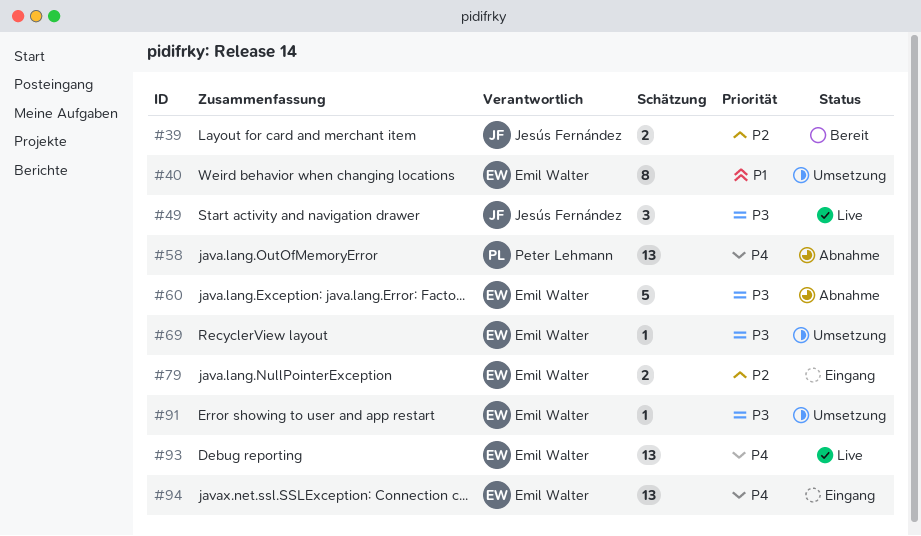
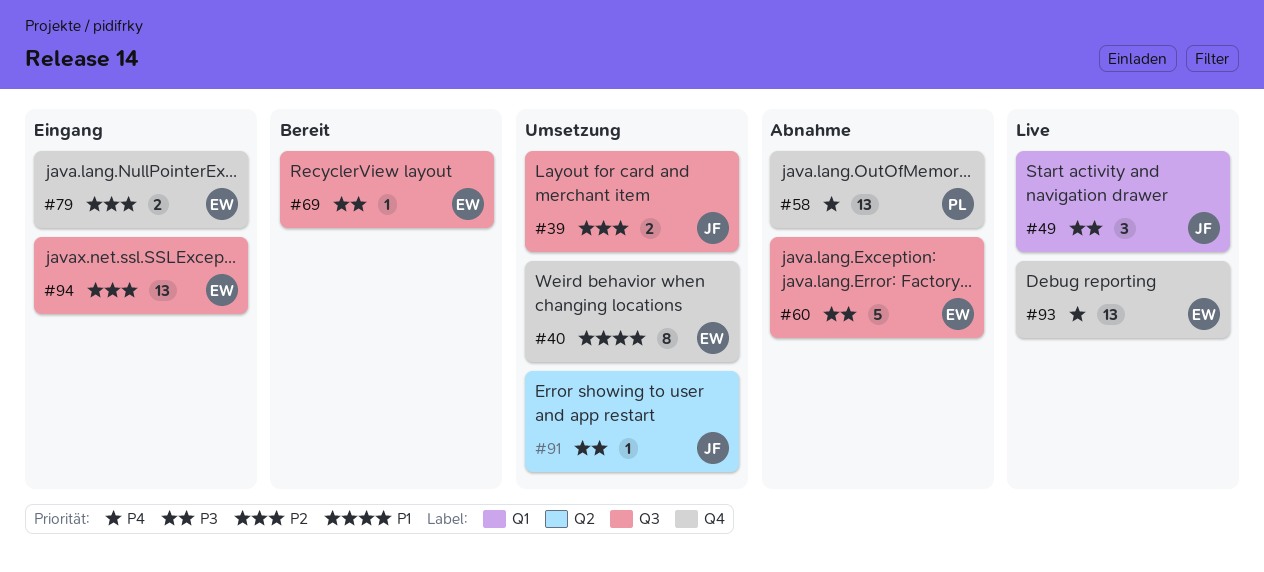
#39, status: Bereit -> Umsetzung
#69, status: Umsetzung -> Bereit
#91, owner: Emil Walter -> Jesús Fernández
#94, priority: P4 -> P2

